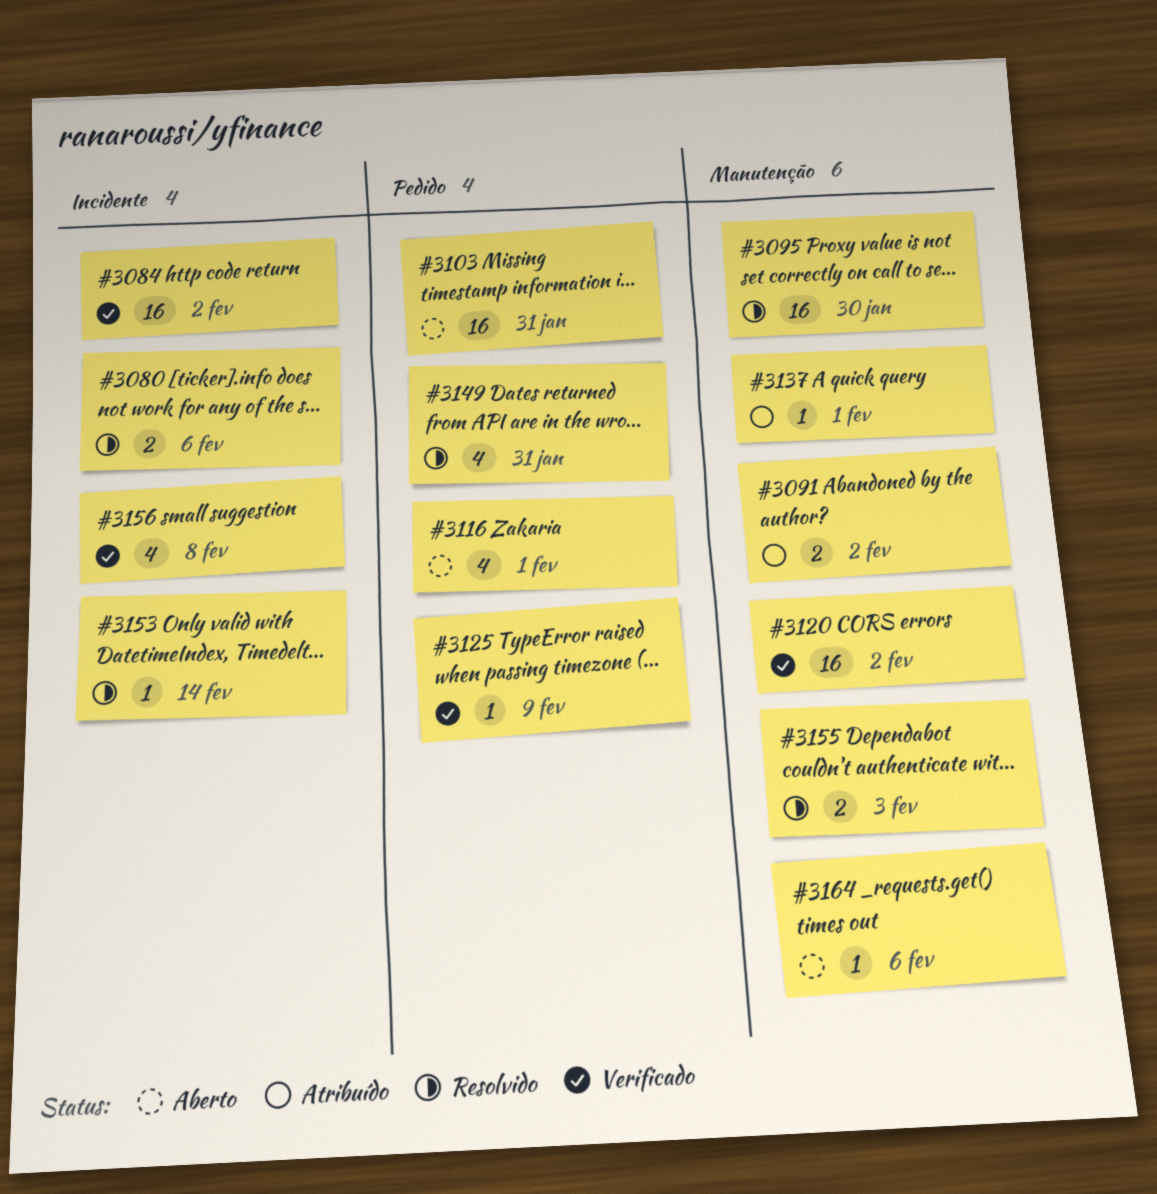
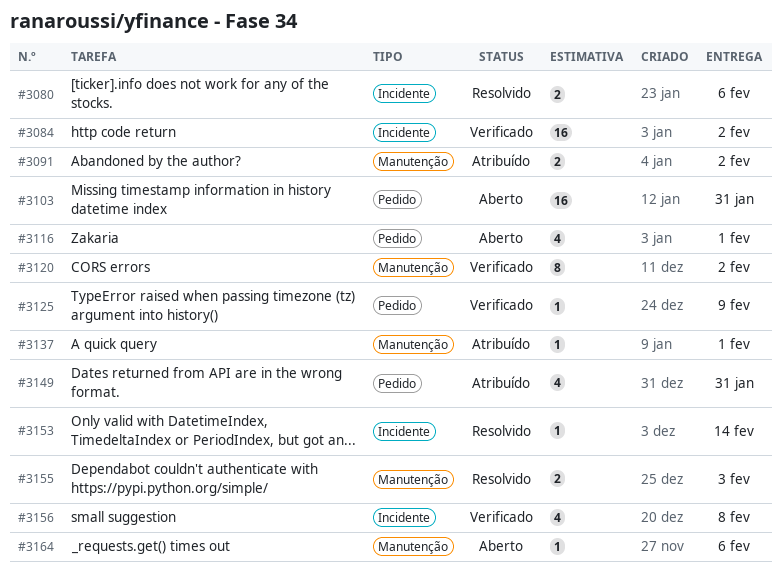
#3095: present -> none
#3120, estimate: 16 -> 8
#3149, status: Resolvido -> Atribuído

